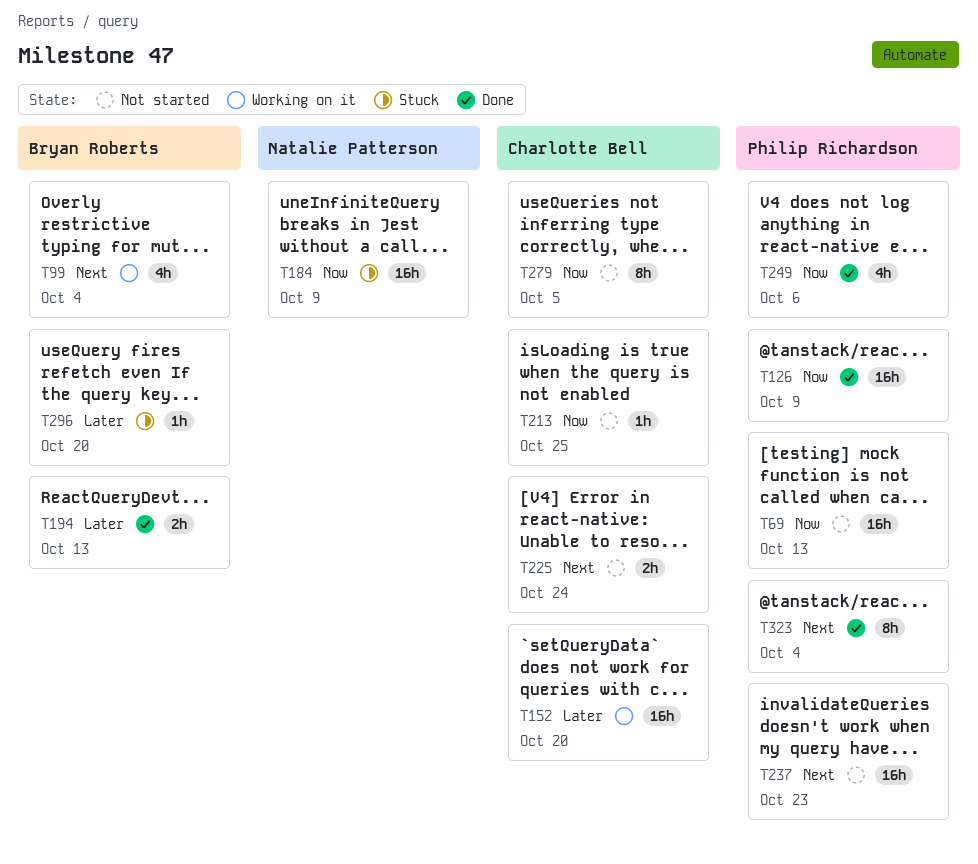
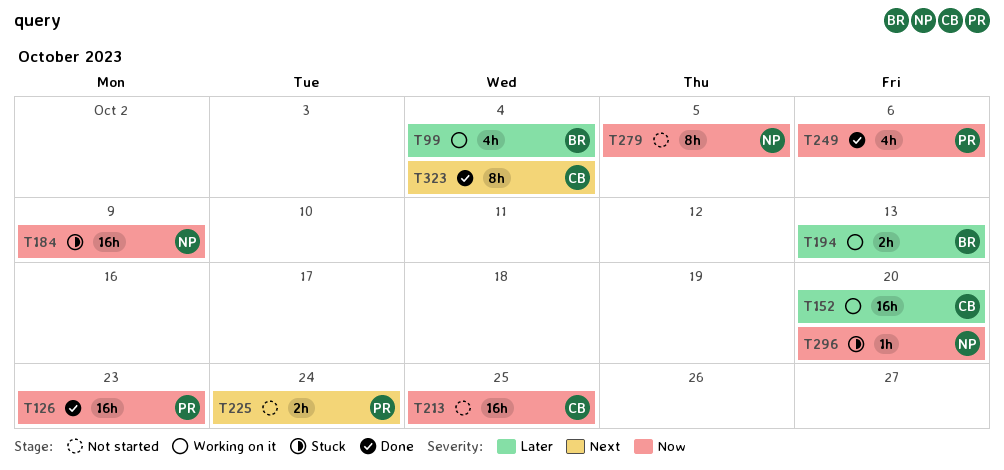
T69: present -> none
T99, priority: Next -> Later
T126, due: Oct 9 -> Oct 23
T194, status: Done -> Working on it
T213, estimate: 1h -> 16h
T225, owner: Charlotte Bell -> Philip Richardson
T237: present -> none
T279, owner: Charlotte Bell -> Natalie Patterson
T296, owner: Bryan Roberts -> Natalie Patterson
T296, priority: Later -> Now
T323, owner: Philip Richardson -> Charlotte Bell

